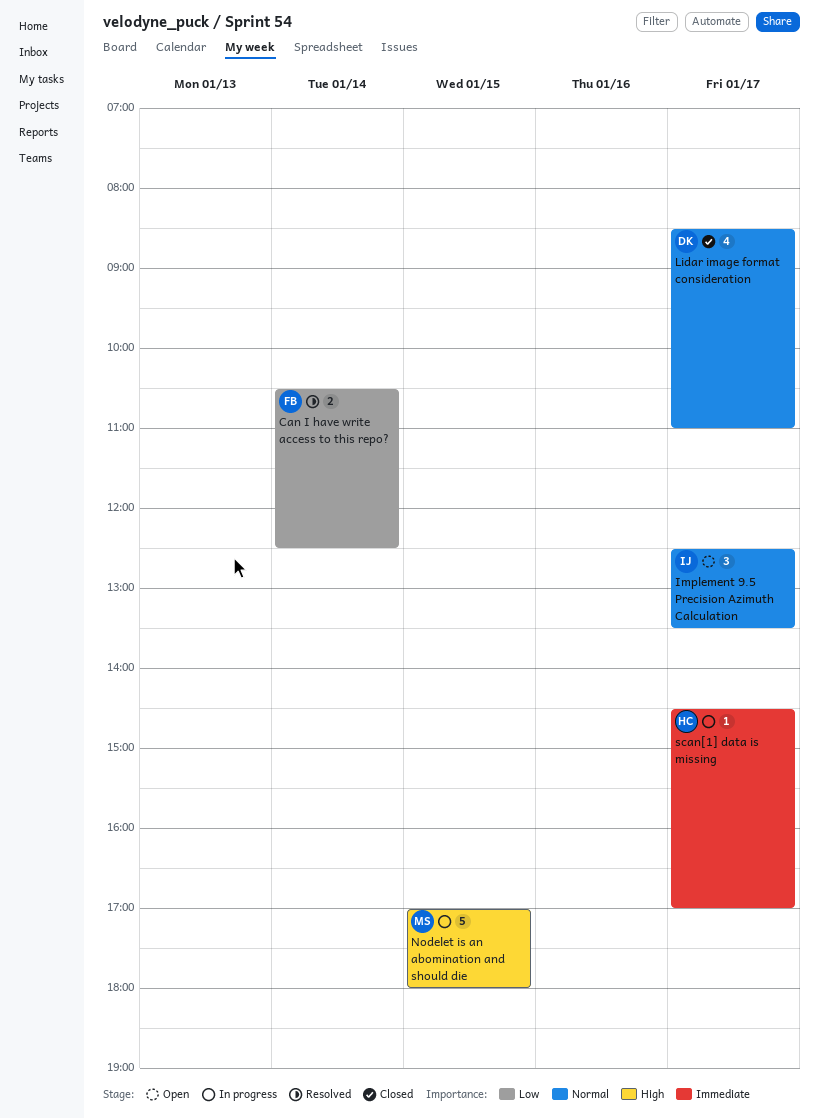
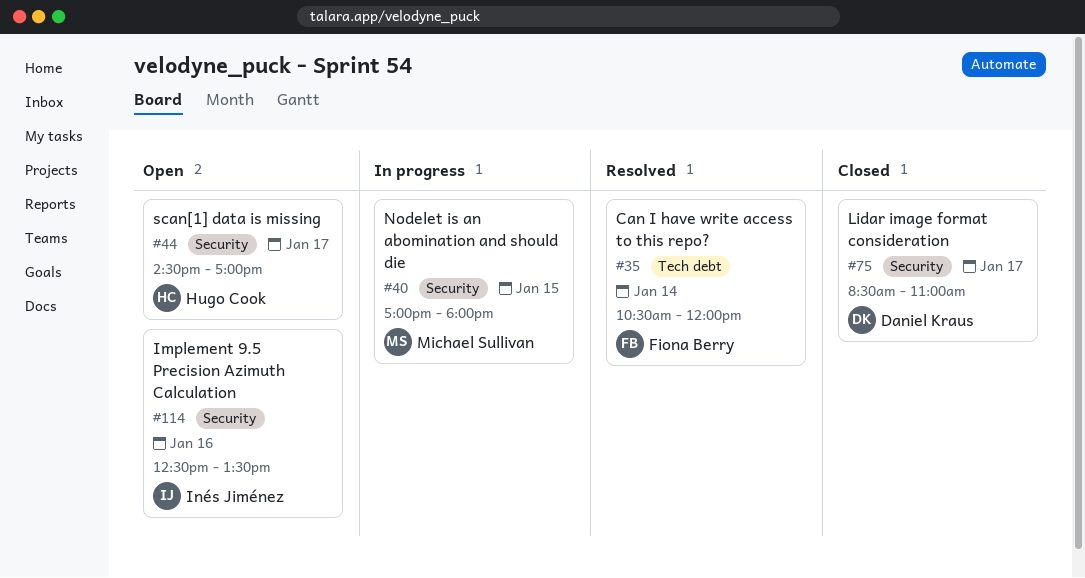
Can I have write access to this repo?, ends: 12:30 -> 12:00
Implement 9.5 Precision Azimuth Calculation, day: Jan 17 -> Jan 16
scan[1] data is missing, status: In progress -> Open

